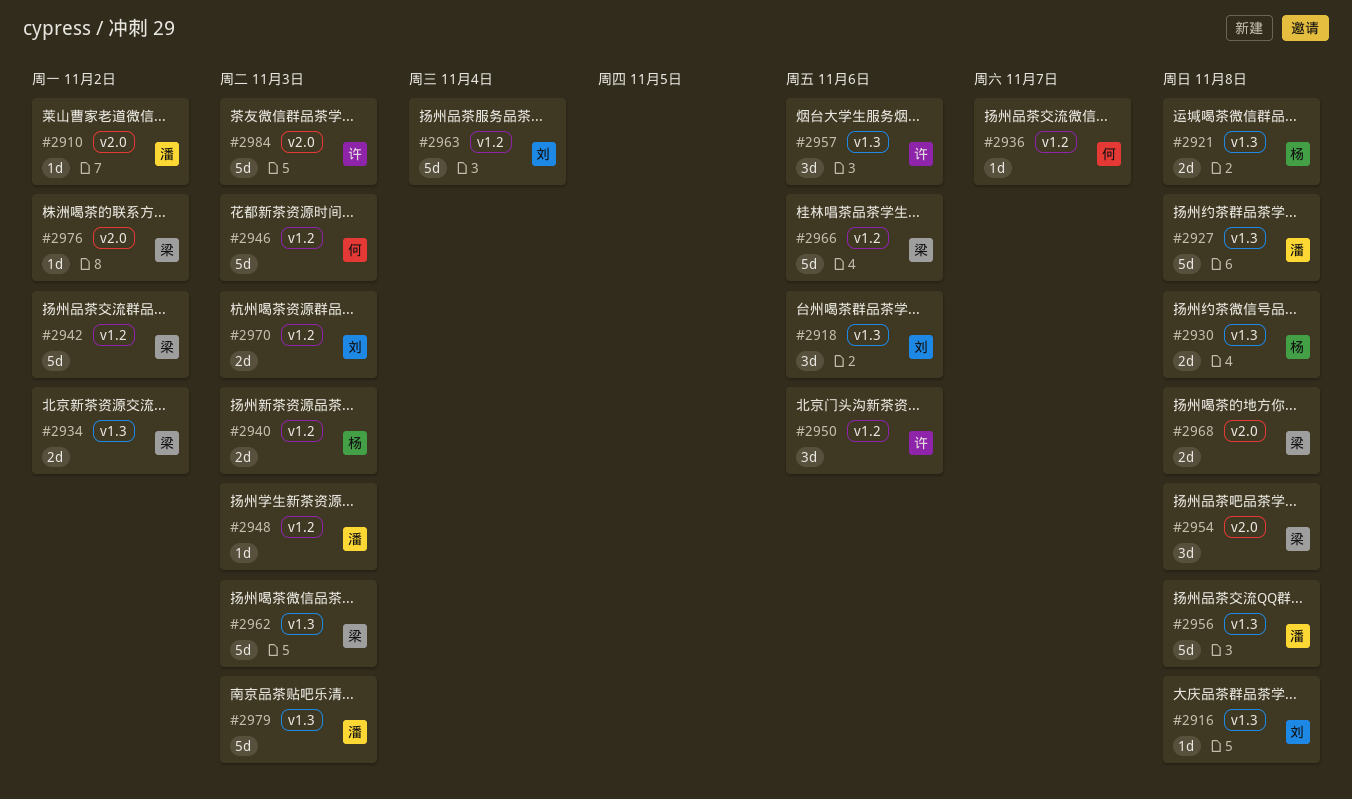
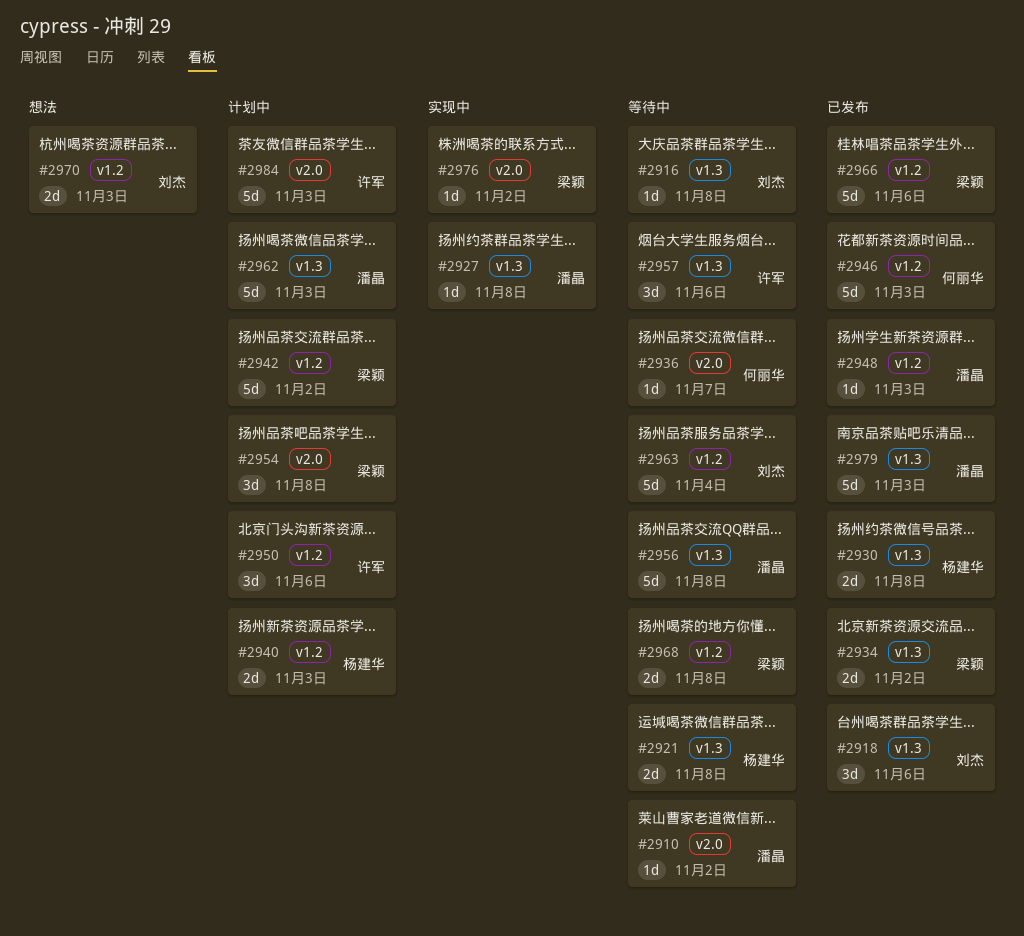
#2927, estimate: 5d -> 1d
#2936, label: v1.2 -> v2.0
#2962, owner: 梁颖 -> 潘晶
#2968, label: v2.0 -> v1.2

